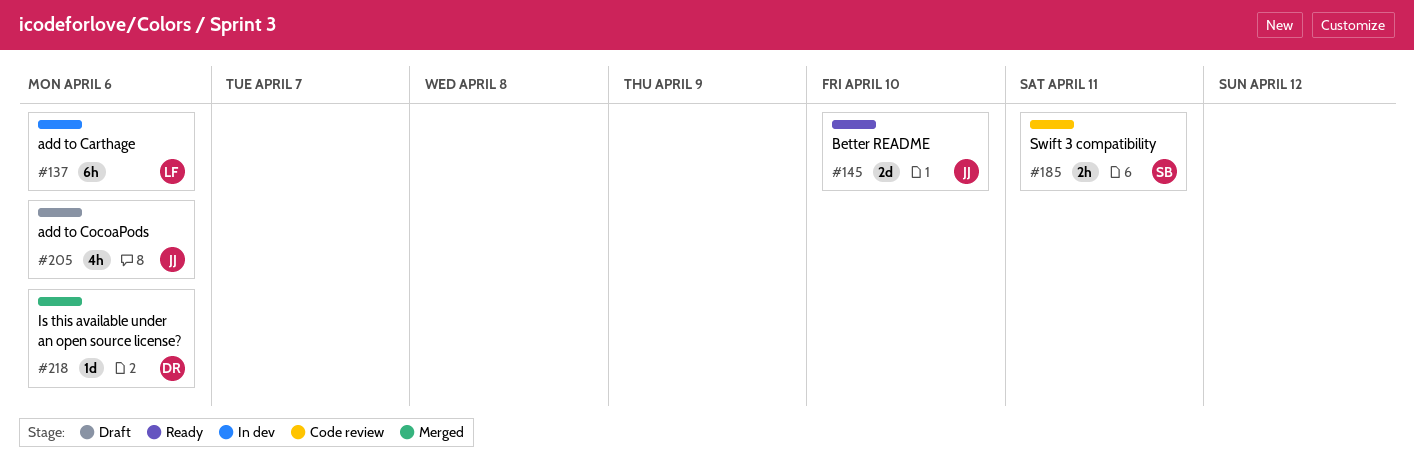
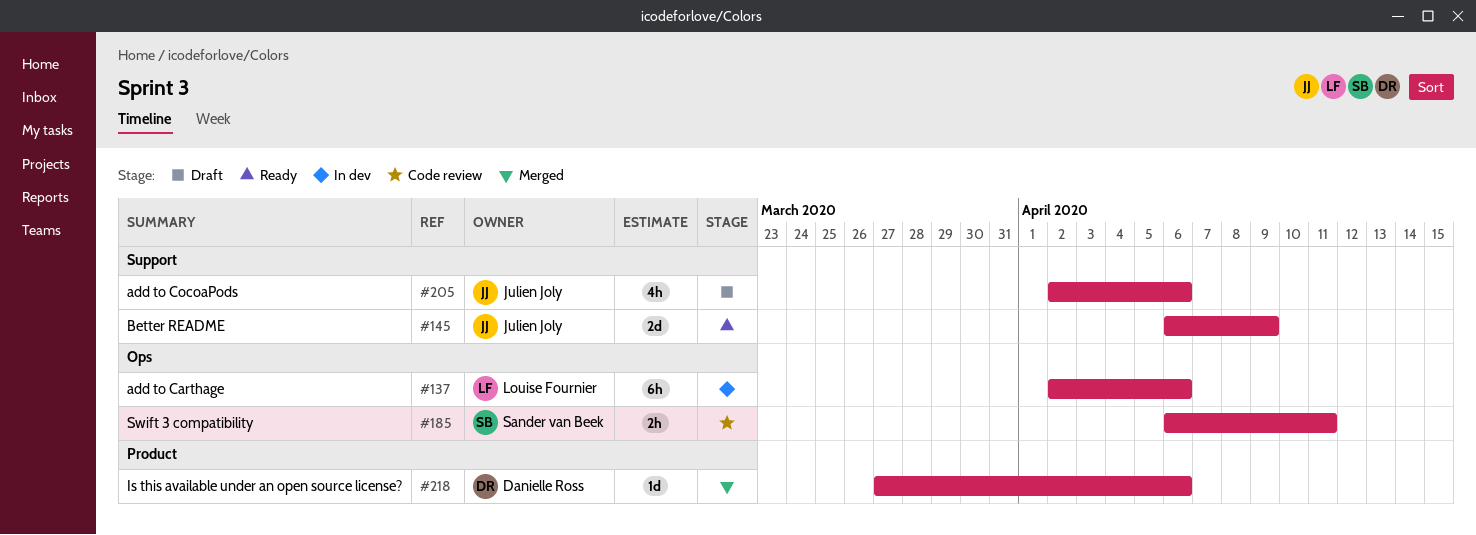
#145, due: Apr 10 -> Apr 9

